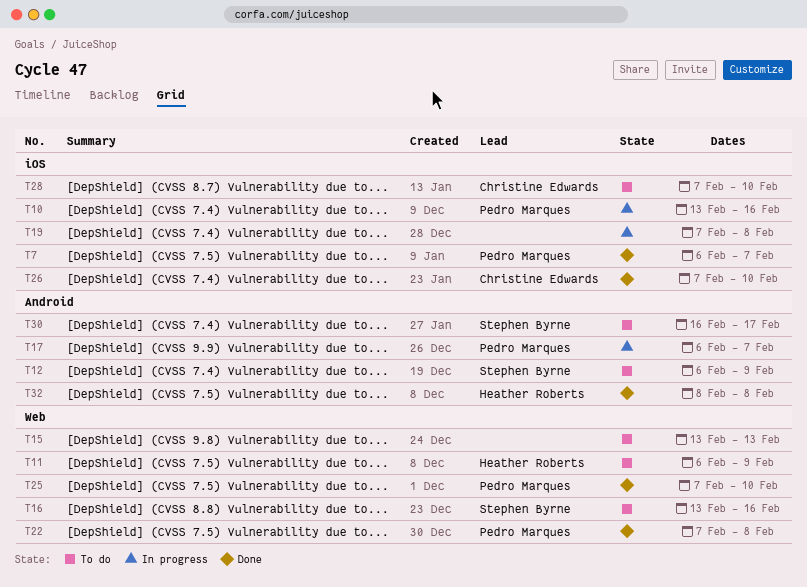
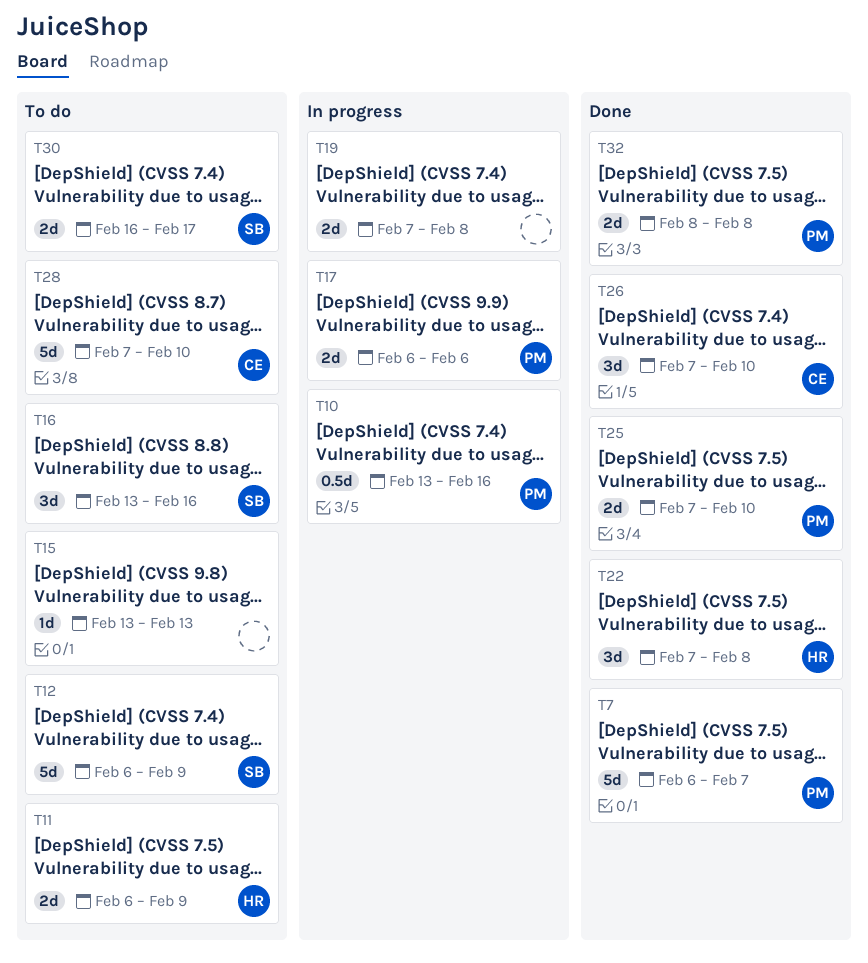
T17, due: Feb 7 -> Feb 6
T22, owner: Pedro Marques -> Heather Roberts
T32, owner: Heather Roberts -> Pedro Marques

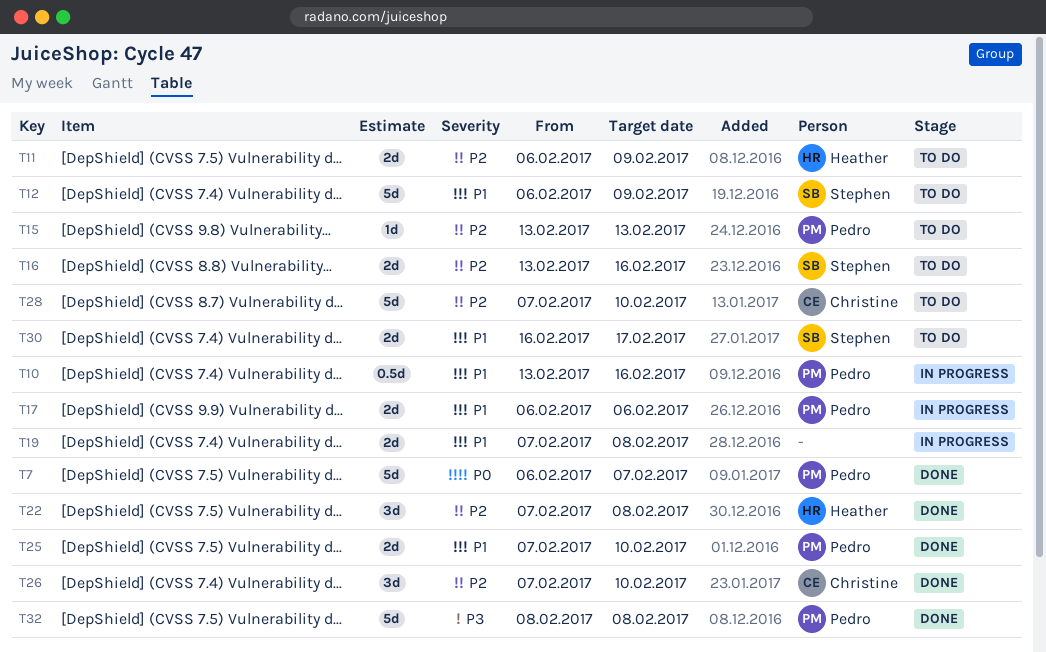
T15, owner: none -> Pedro
T16, estimate: 3d -> 2d
T32, estimate: 2d -> 5d

